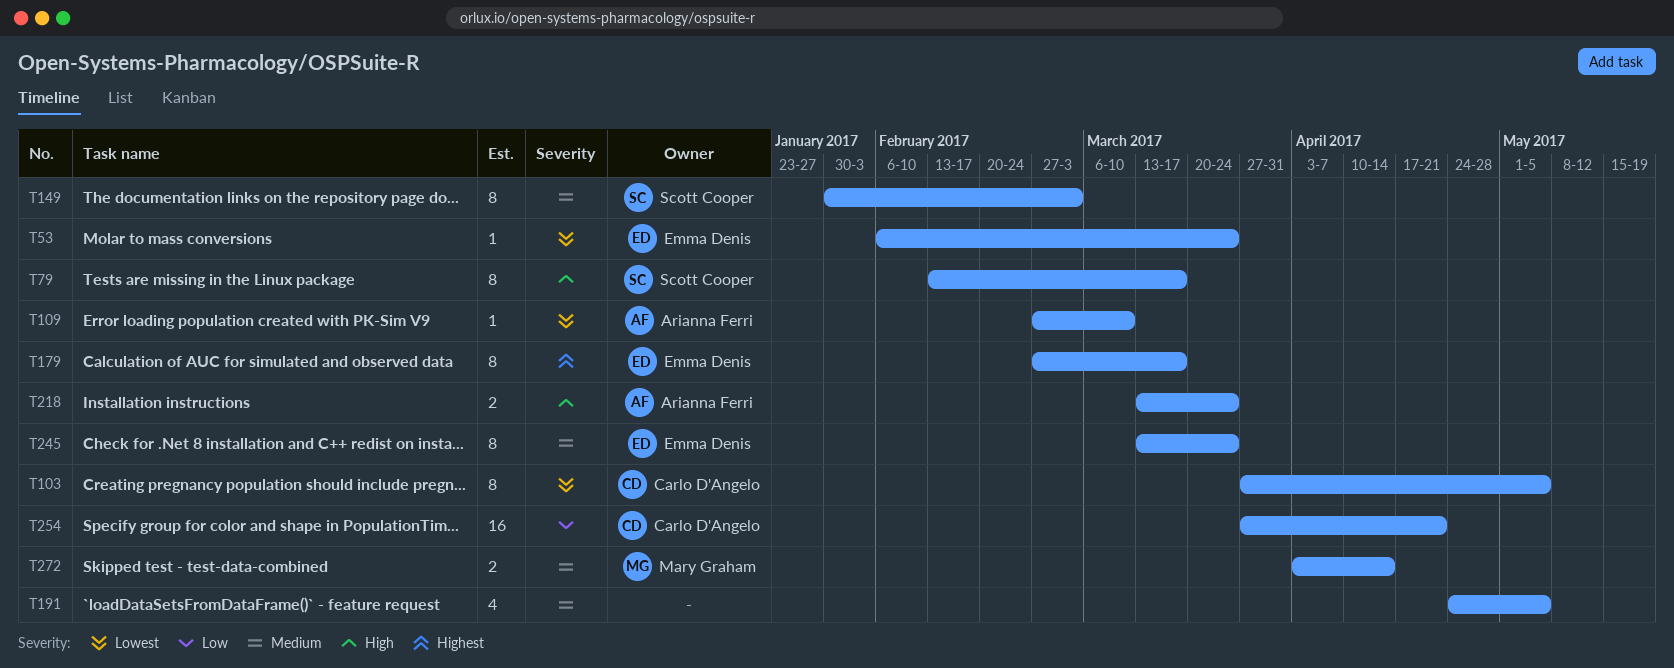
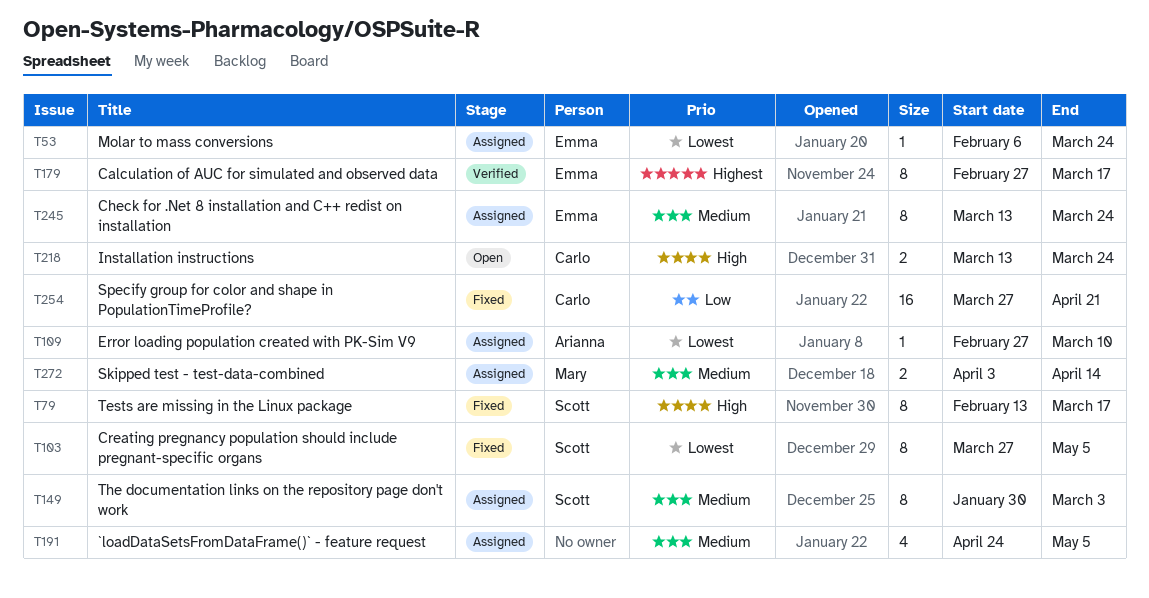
T103, owner: Carlo D'Angelo -> Scott Cooper
T218, owner: Arianna Ferri -> Carlo D'Angelo

